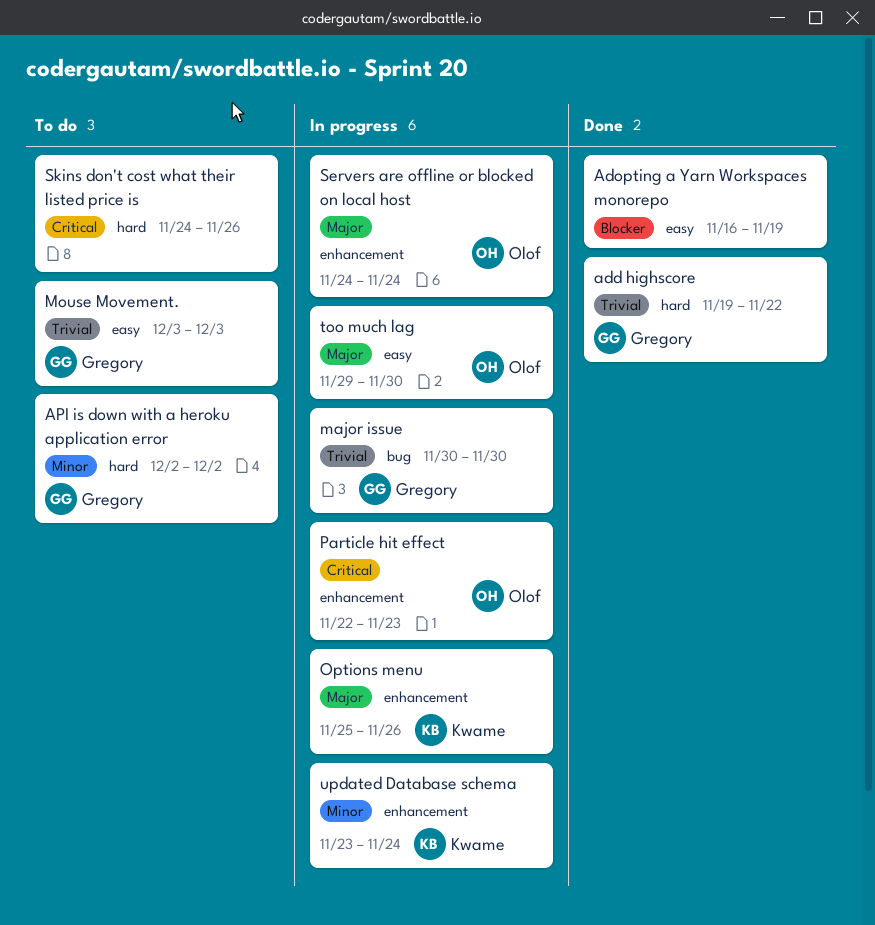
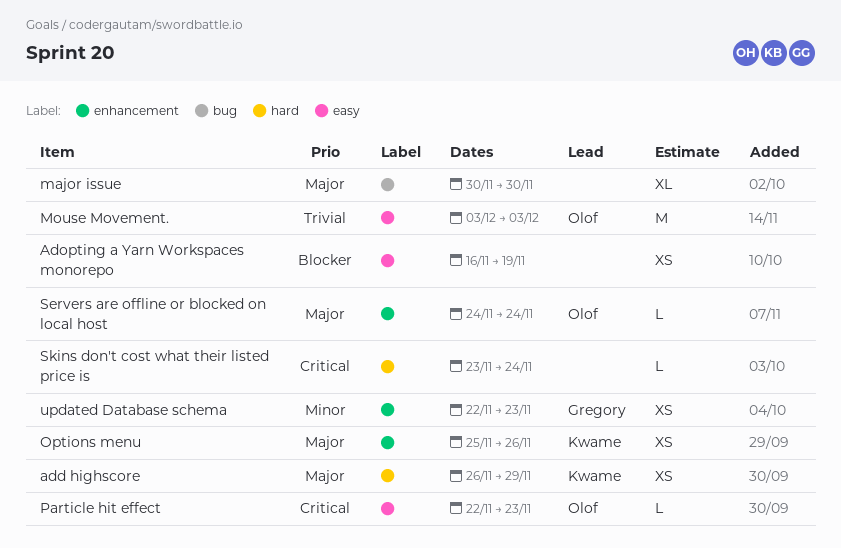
add highscore, owner: Gregory -> Kwame
add highscore, priority: Trivial -> Major
add highscore, start: Nov 19 -> Nov 26
add highscore, due: Nov 22 -> Nov 29
API is down with a heroku application error: present -> none
major issue, owner: Gregory -> none
major issue, priority: Trivial -> Major
Mouse Movement., owner: Gregory -> Olof
Particle hit effect, label: enhancement -> easy
Skins don't cost what their listed price is, start: Nov 24 -> Nov 23
Skins don't cost what their listed price is, due: Nov 26 -> Nov 24
too much lag: present -> none
updated Database schema, owner: Kwame -> Gregory
updated Database schema, start: Nov 23 -> Nov 22
updated Database schema, due: Nov 24 -> Nov 23

